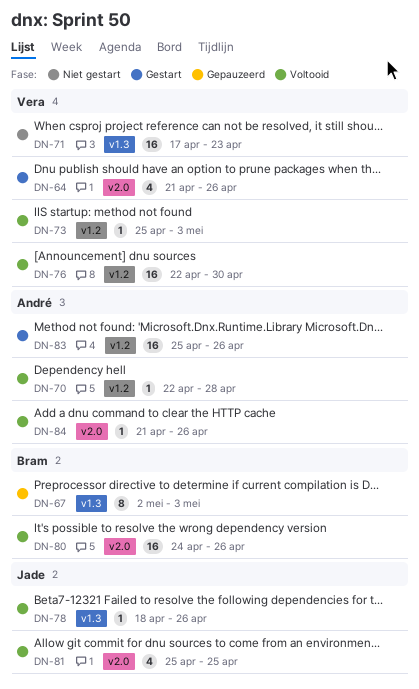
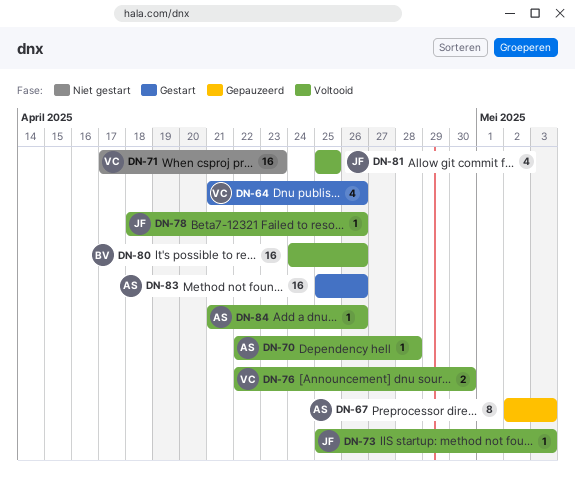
DN-67, owner: Bram -> André
DN-73, owner: Vera -> Jade
DN-76, estimate: 16 -> 2

